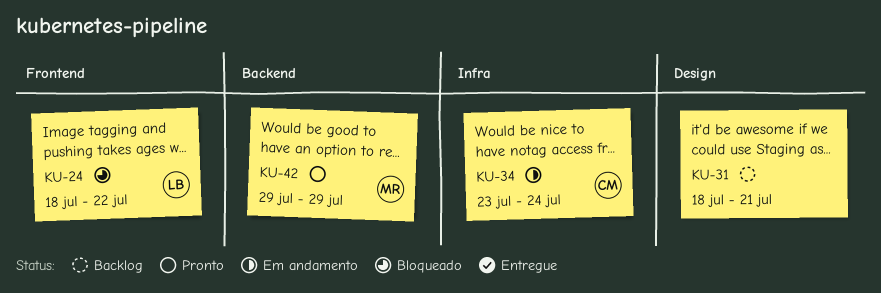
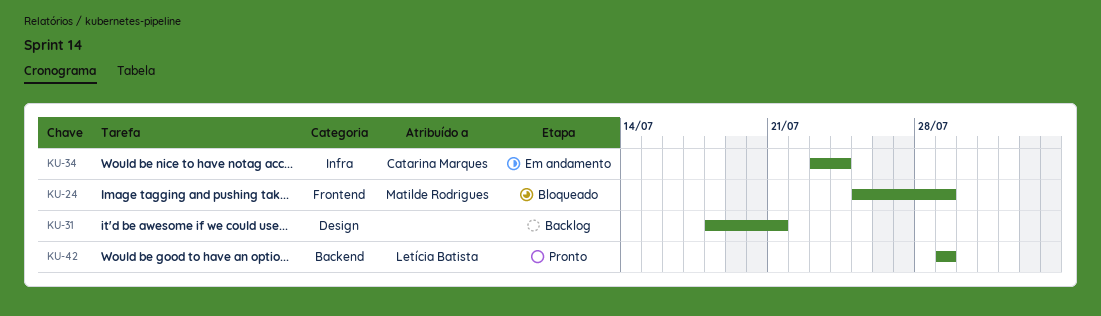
KU-24, owner: Letícia Batista -> Matilde Rodrigues
KU-24, start: Jul 18 -> Jul 25
KU-24, due: Jul 22 -> Jul 29
KU-42, owner: Matilde Rodrigues -> Letícia Batista

